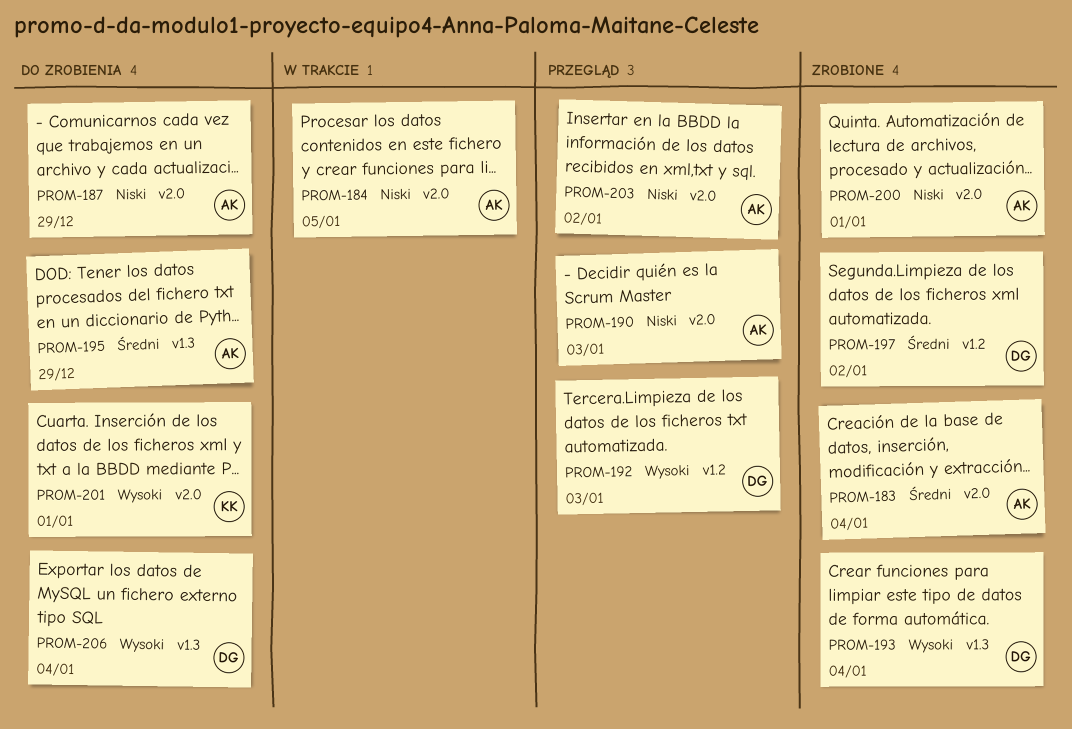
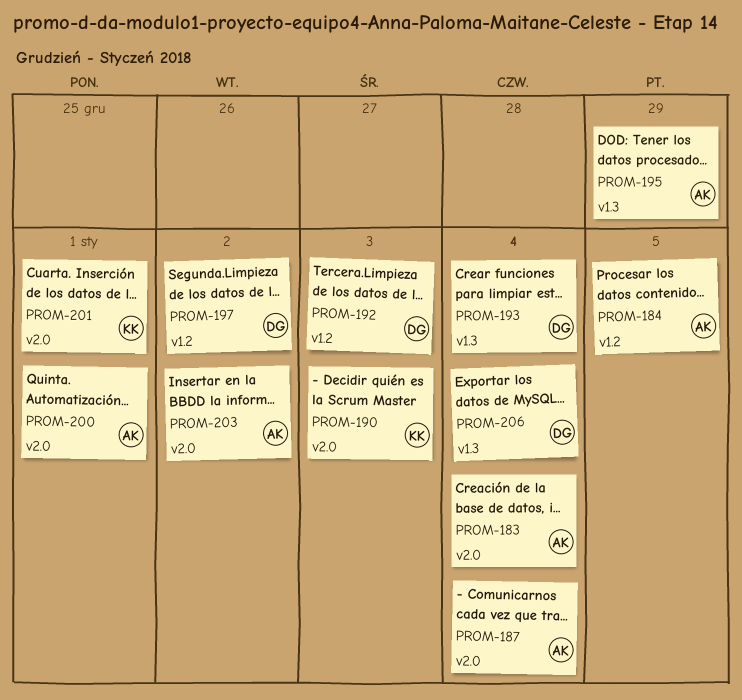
PROM-184, label: v2.0 -> v1.2
PROM-187, due: Dec 29 -> Jan 4
PROM-190, owner: AK -> KK

